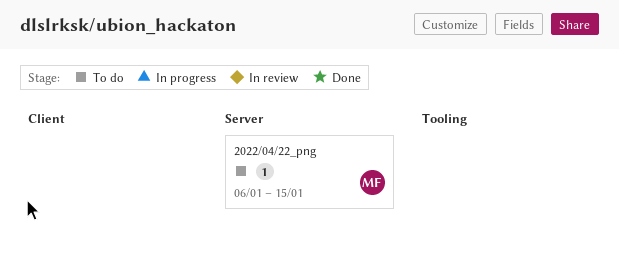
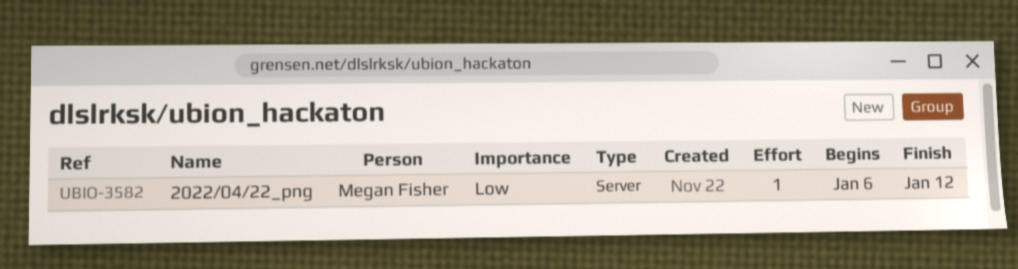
2022/04/22_png, due: Jan 15 -> Jan 12

